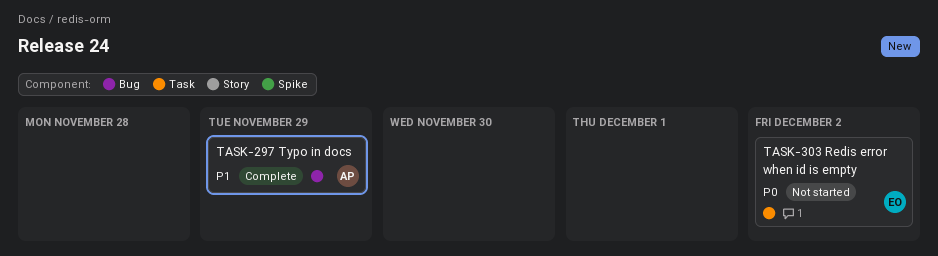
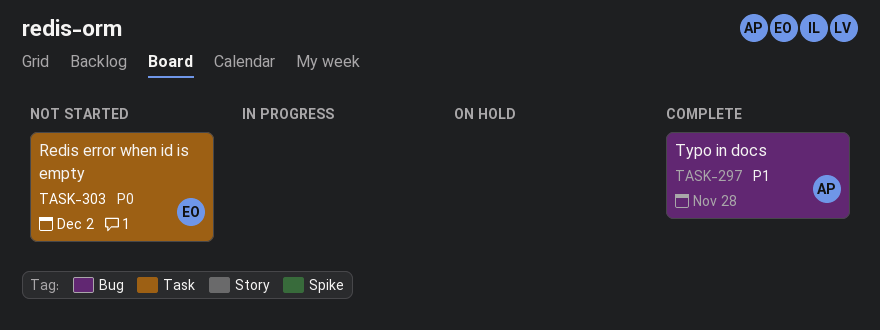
TASK-297, due: Nov 29 -> Nov 28

